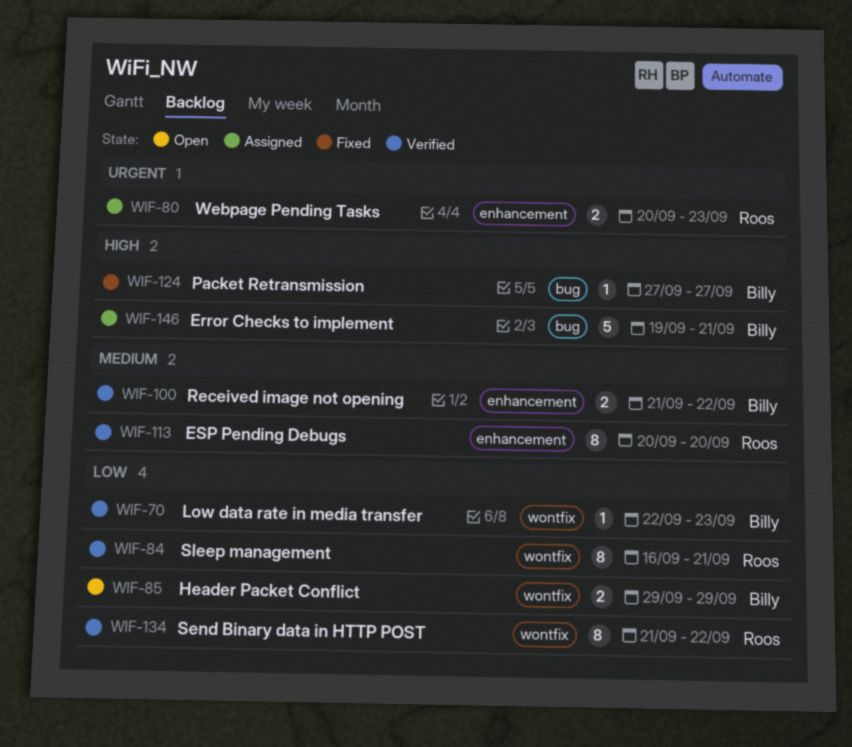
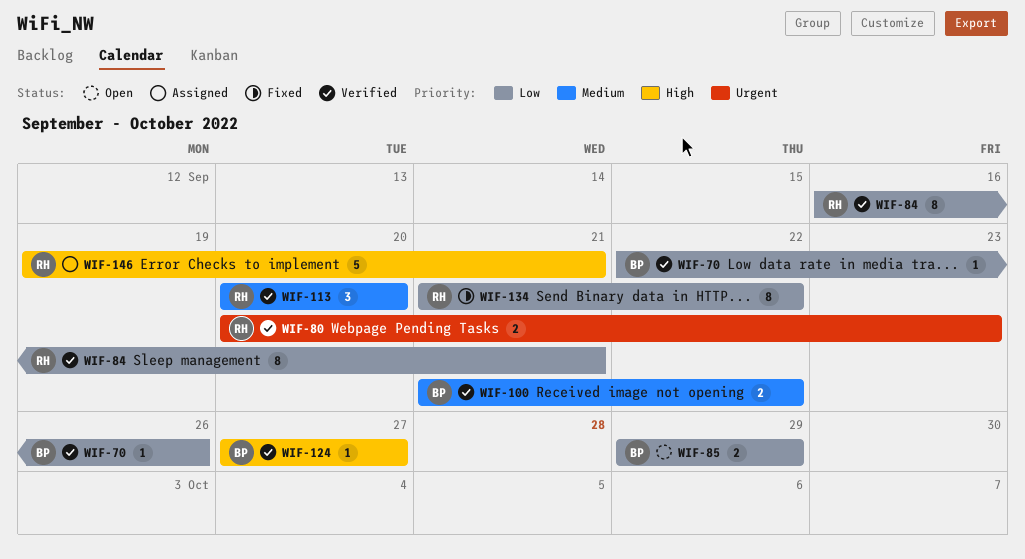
WIF-70, due: Sep 23 -> Sep 26
WIF-80, status: Assigned -> Verified
WIF-113, estimate: 8 -> 3
WIF-124, status: Fixed -> Verified
WIF-134, status: Verified -> Fixed
WIF-146, owner: Billy -> Roos

